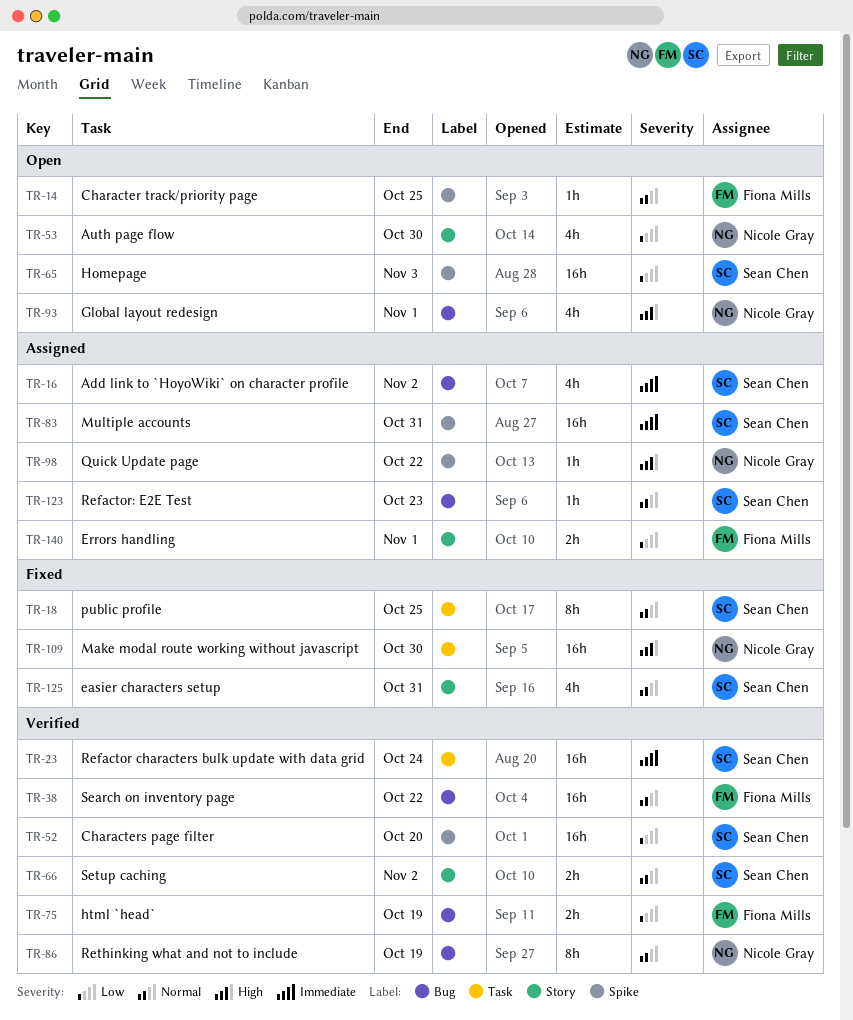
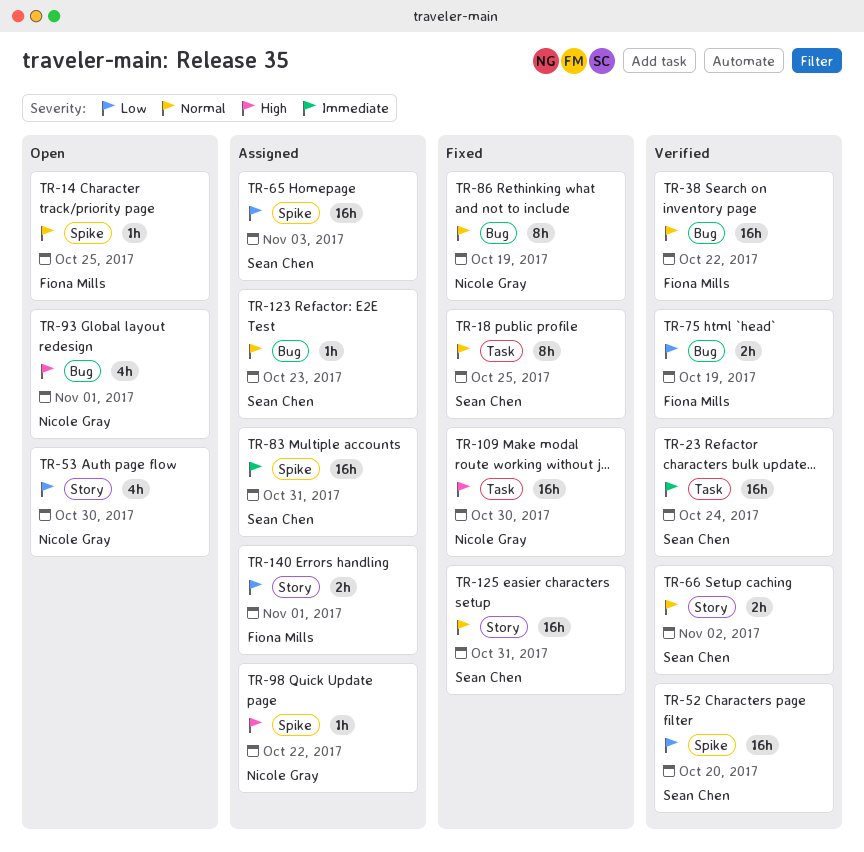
TR-16: present -> none
TR-65, status: Open -> Assigned
TR-86, status: Verified -> Fixed
TR-125, estimate: 4h -> 16h

